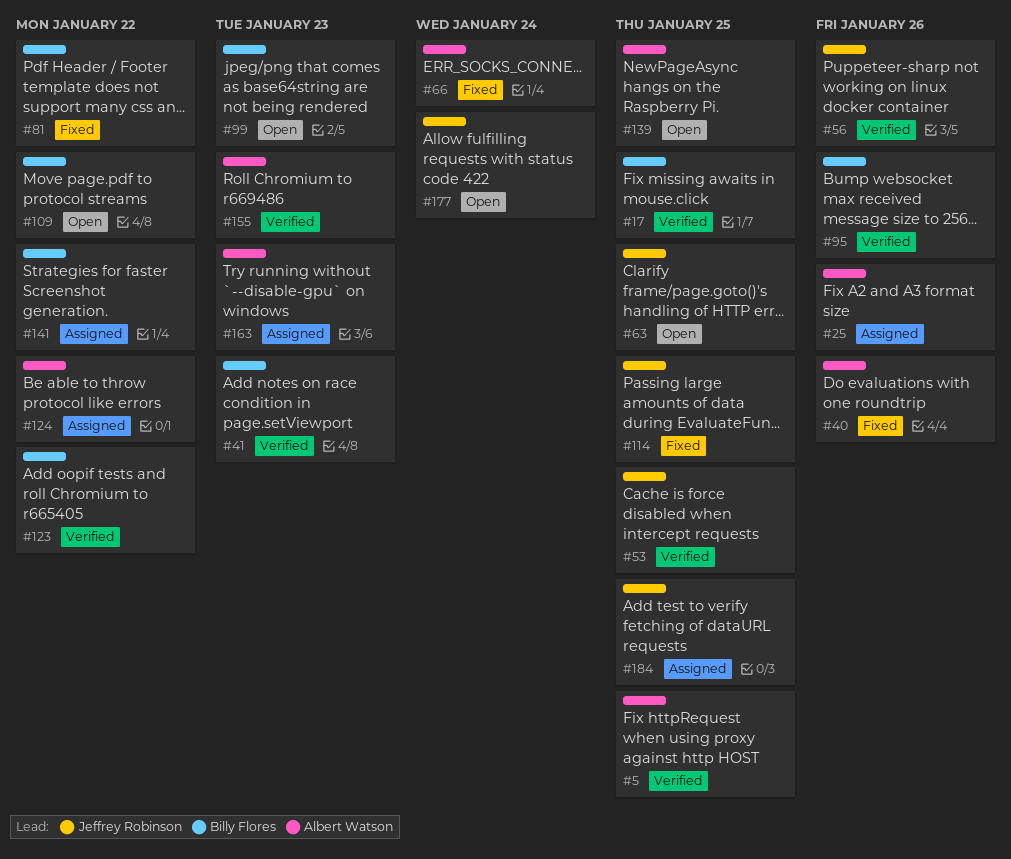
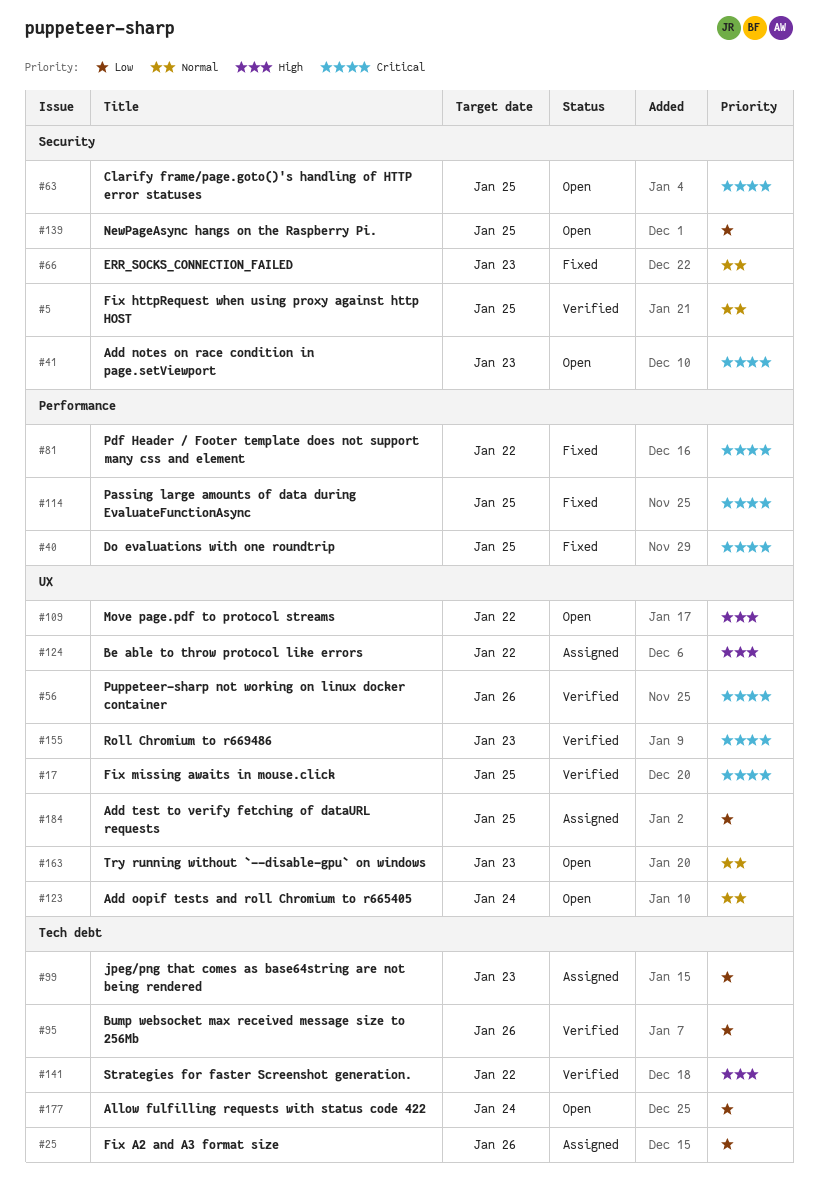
#40, due: Jan 26 -> Jan 25
#41, status: Verified -> Open
#53: present -> none
#66, due: Jan 24 -> Jan 23
#99, status: Open -> Assigned
#123, status: Verified -> Open
#123, due: Jan 22 -> Jan 24
#141, status: Assigned -> Verified
#163, status: Assigned -> Open

